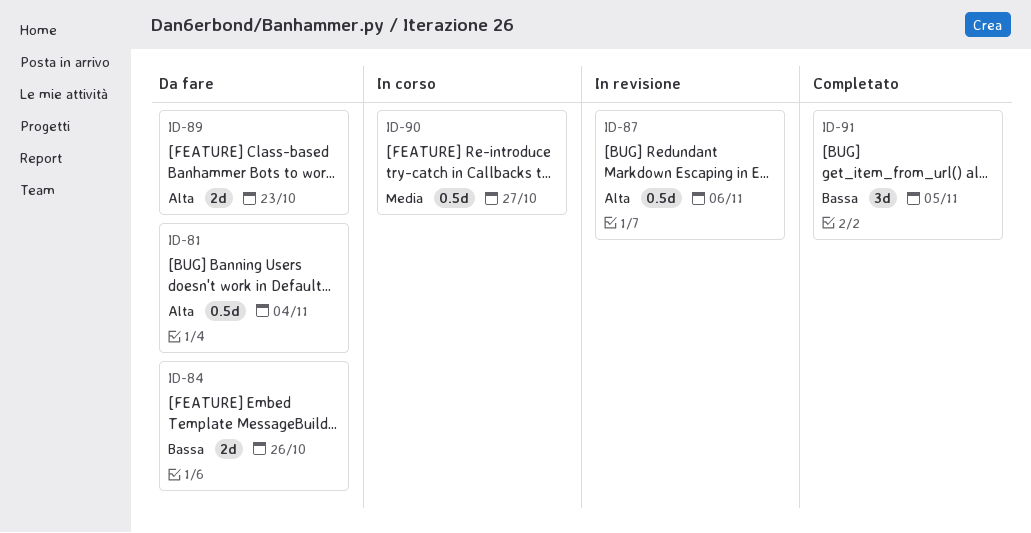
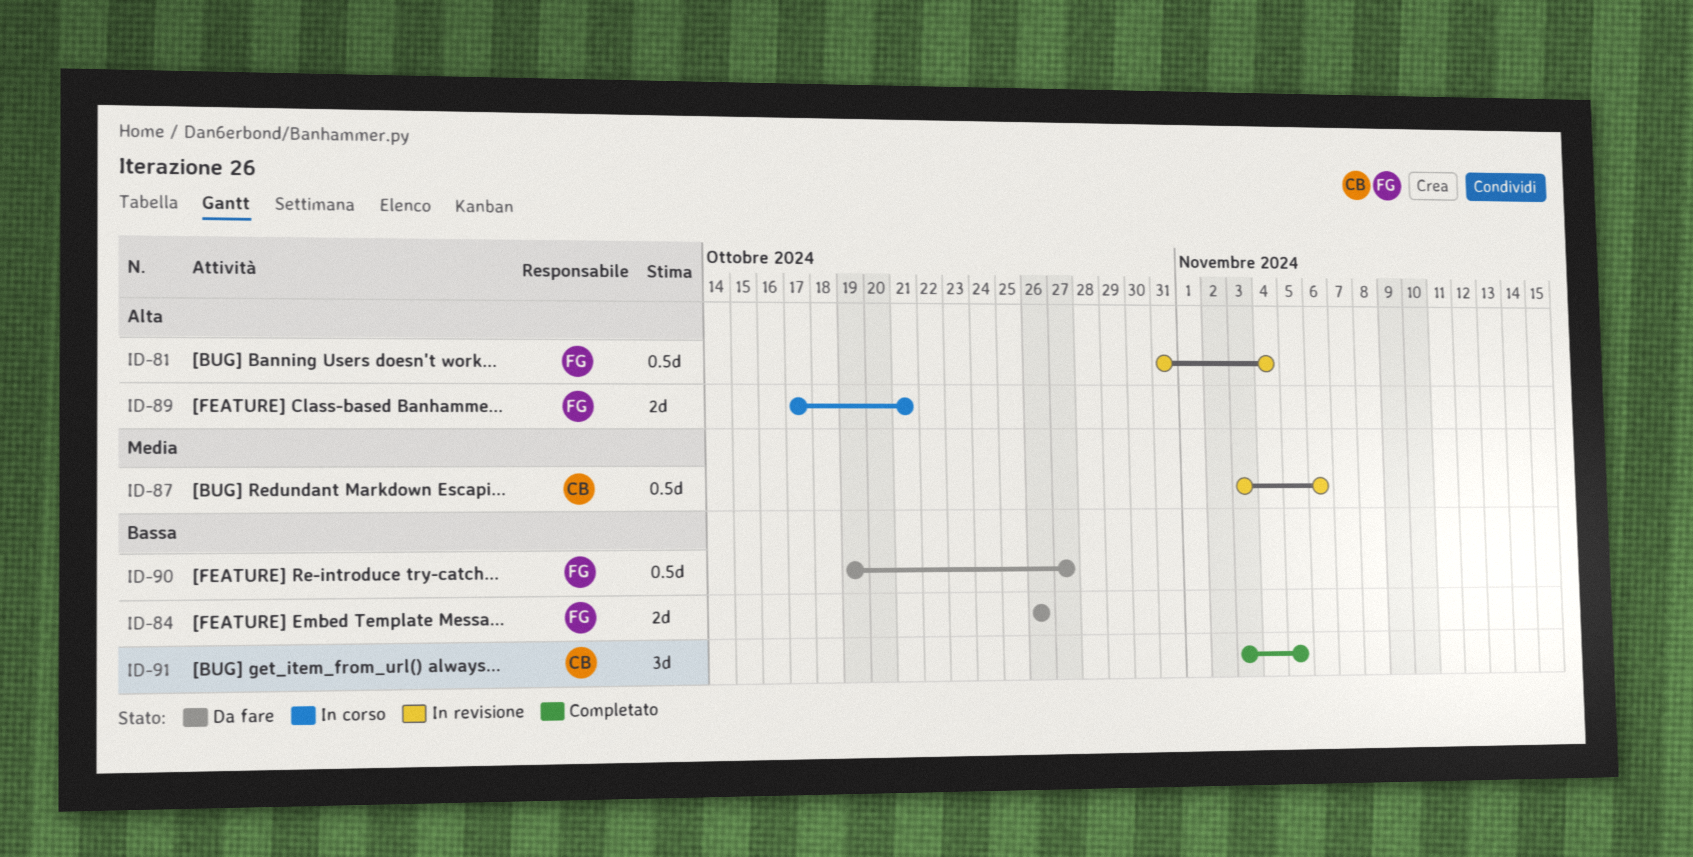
ID-81, status: Da fare -> In revisione
ID-87, priority: Alta -> Media
ID-89, status: Da fare -> In corso
ID-89, due: Oct 23 -> Oct 21
ID-90, status: In corso -> Da fare
ID-90, priority: Media -> Bassa

